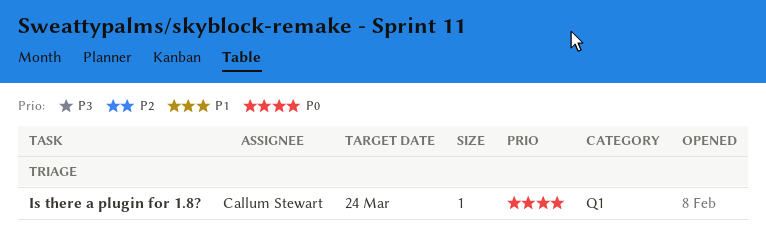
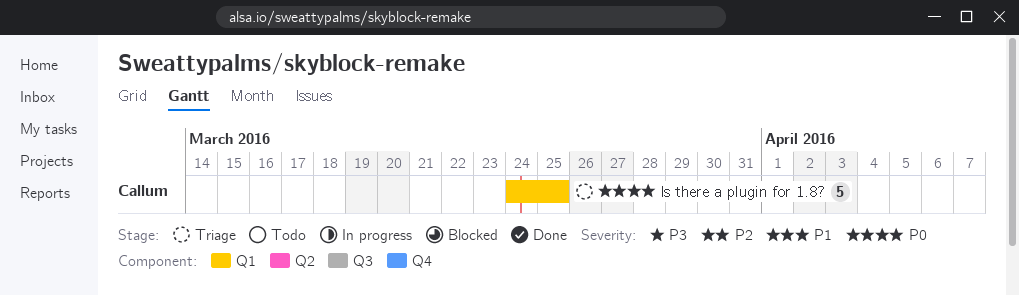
Is there a plugin for 1.8?, estimate: 1 -> 5
Is there a plugin for 1.8?, due: Mar 24 -> Mar 25

